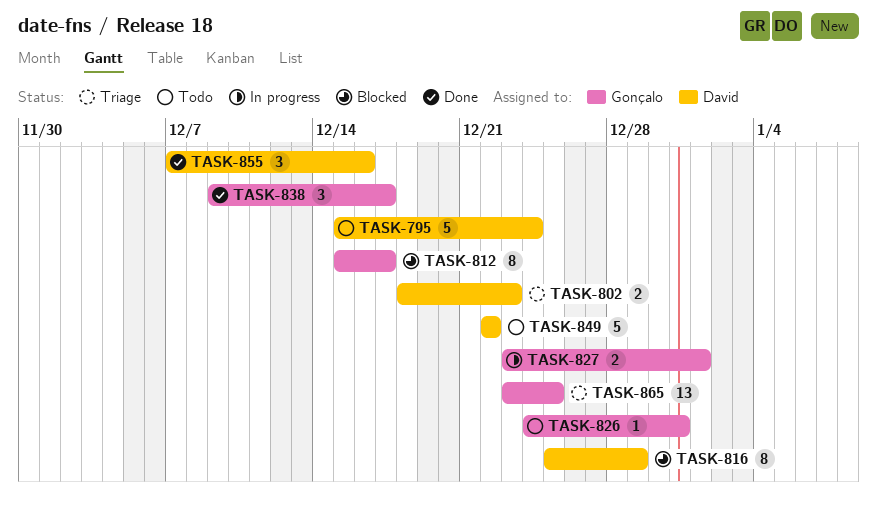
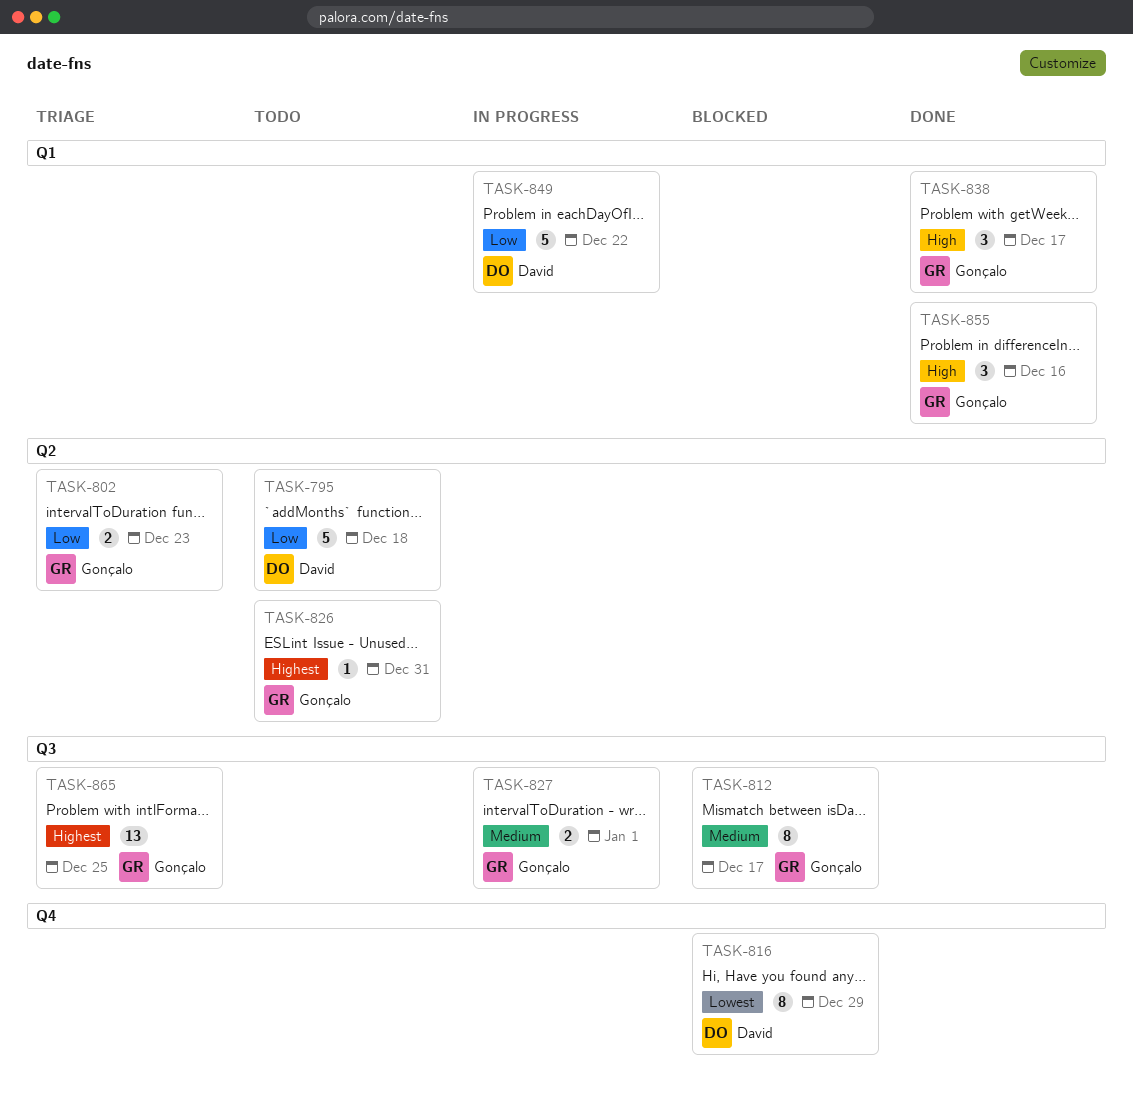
TASK-795, due: Dec 24 -> Dec 18
TASK-802, owner: David -> Gonçalo
TASK-849, status: Todo -> In progress
TASK-855, owner: David -> Gonçalo

